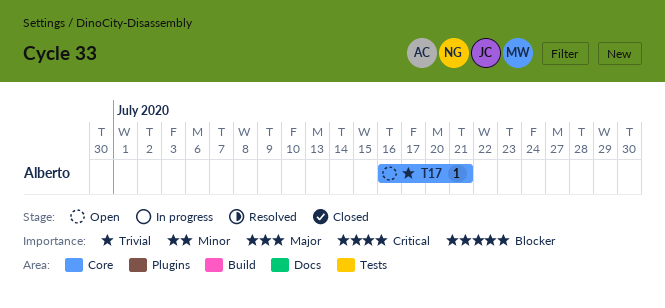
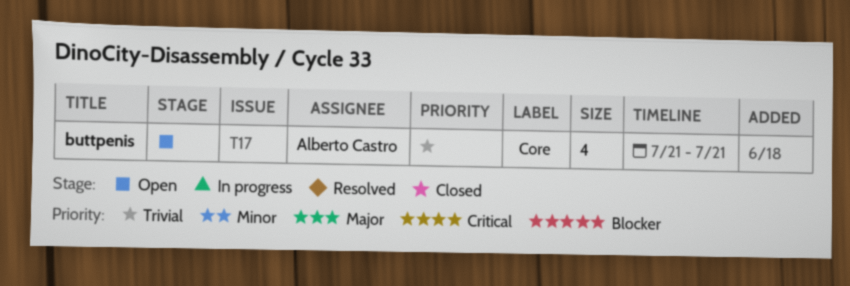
T17, estimate: 1 -> 4
T17, start: Jul 16 -> Jul 21

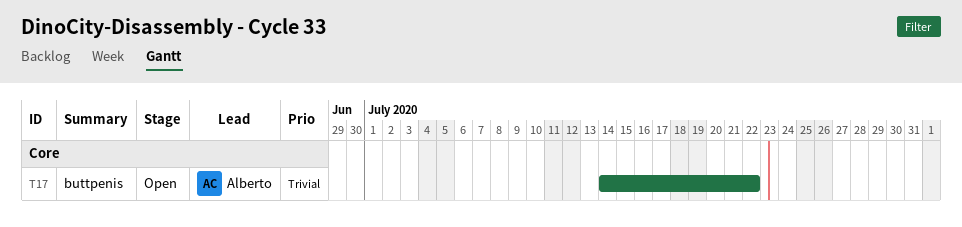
T17, start: Jul 21 -> Jul 14
T17, due: Jul 21 -> Jul 22

